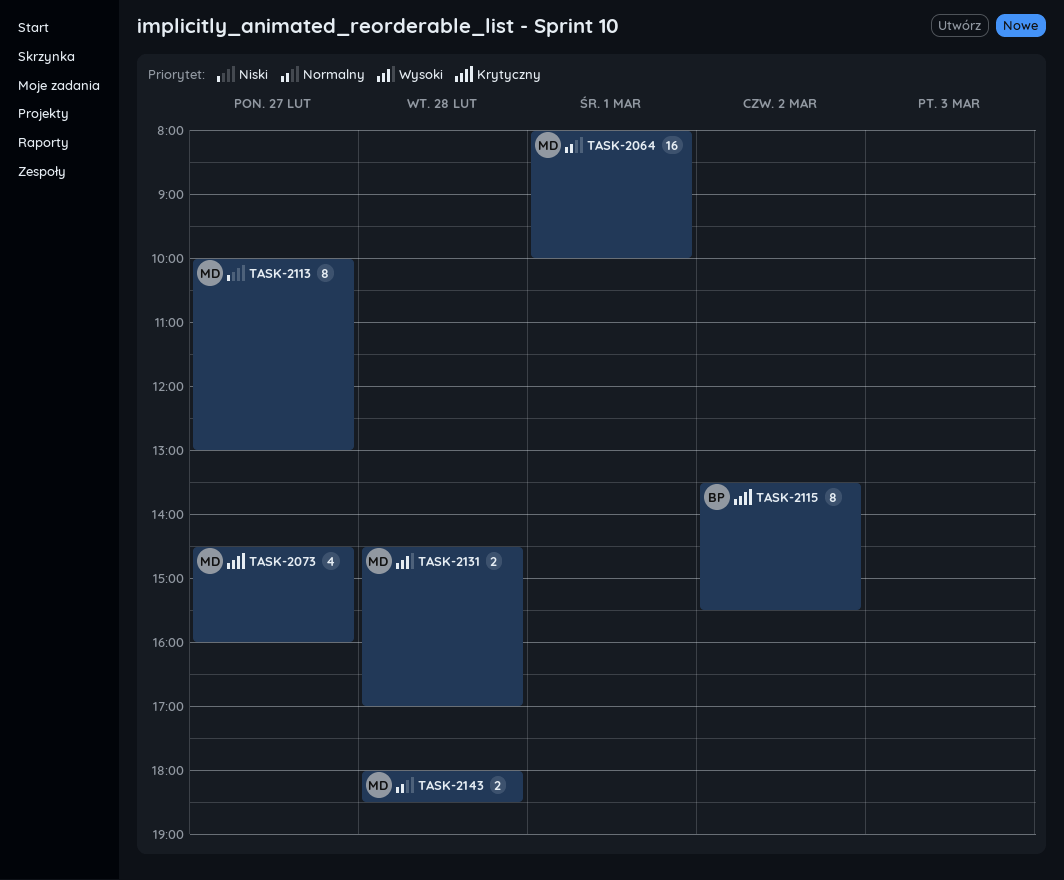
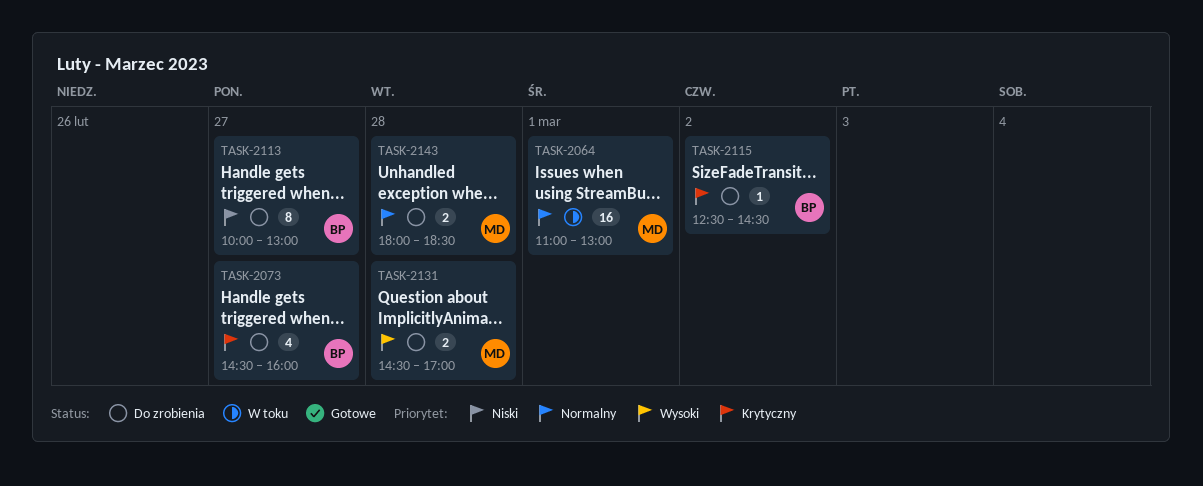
TASK-2064, begins: 08:00 -> 11:00
TASK-2064, ends: 10:00 -> 13:00
TASK-2073, owner: MD -> BP
TASK-2113, owner: MD -> BP
TASK-2115, estimate: 8 -> 1
TASK-2115, begins: 13:30 -> 12:30
TASK-2115, ends: 15:30 -> 14:30

